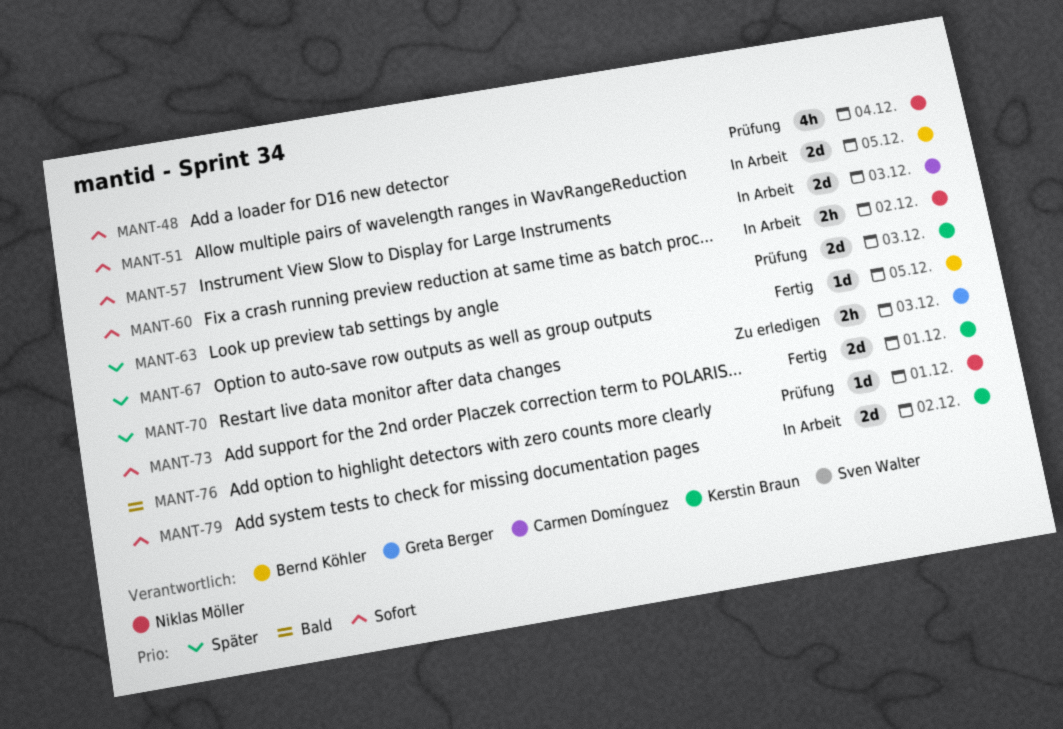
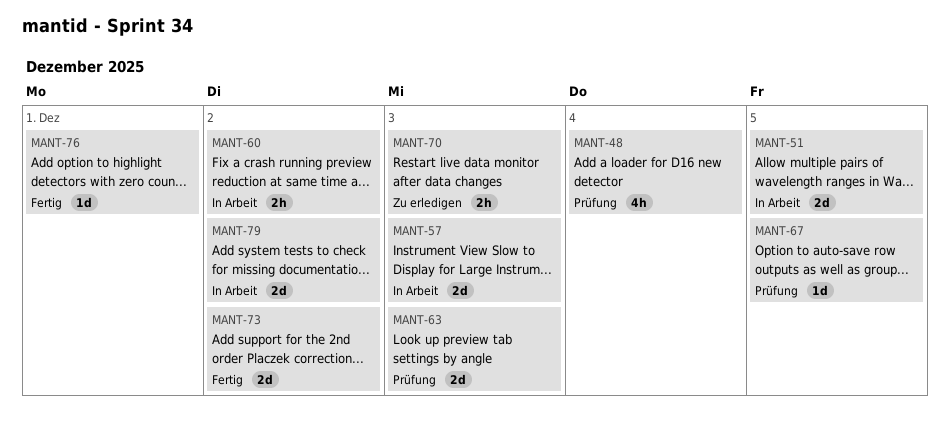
MANT-67, status: Fertig -> Prüfung
MANT-73, day: Dec 1 -> Dec 2
MANT-76, status: Prüfung -> Fertig

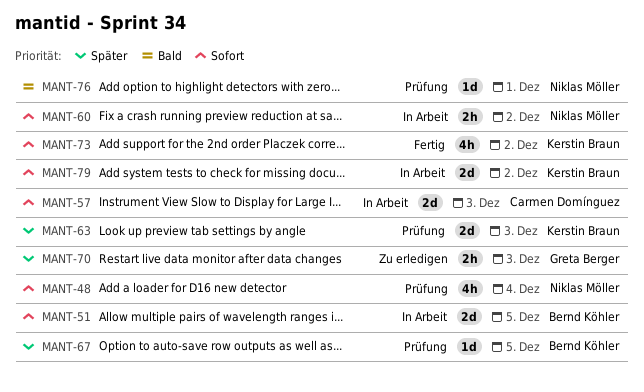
MANT-73, estimate: 2d -> 4h
MANT-76, status: Fertig -> Prüfung

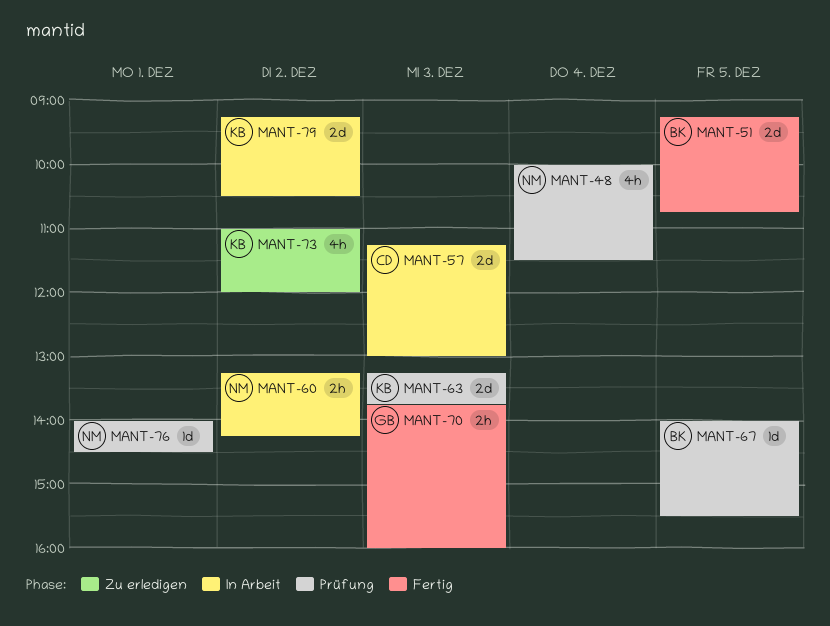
MANT-51, status: In Arbeit -> Fertig
MANT-70, status: Zu erledigen -> Fertig
MANT-73, status: Fertig -> Zu erledigen

